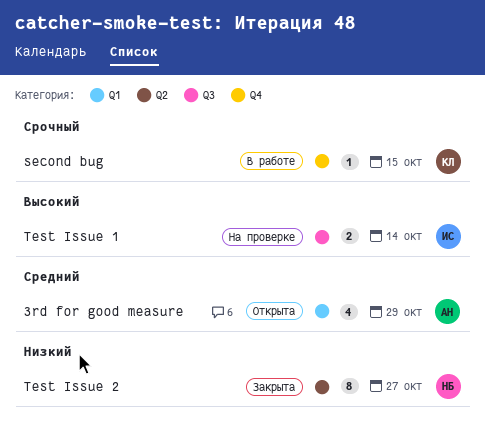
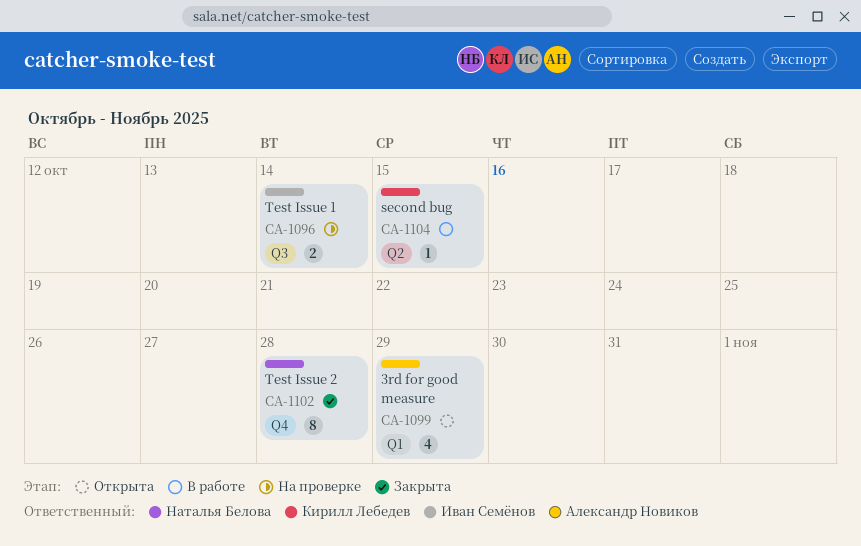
second bug, label: Q4 -> Q2
Test Issue 2, label: Q2 -> Q4
Test Issue 2, due: Oct 27 -> Oct 28

